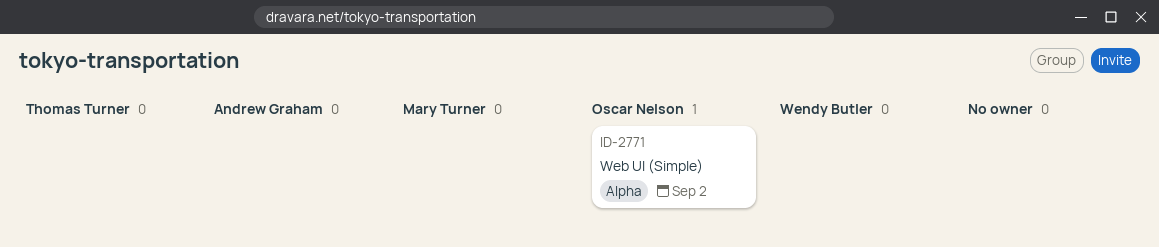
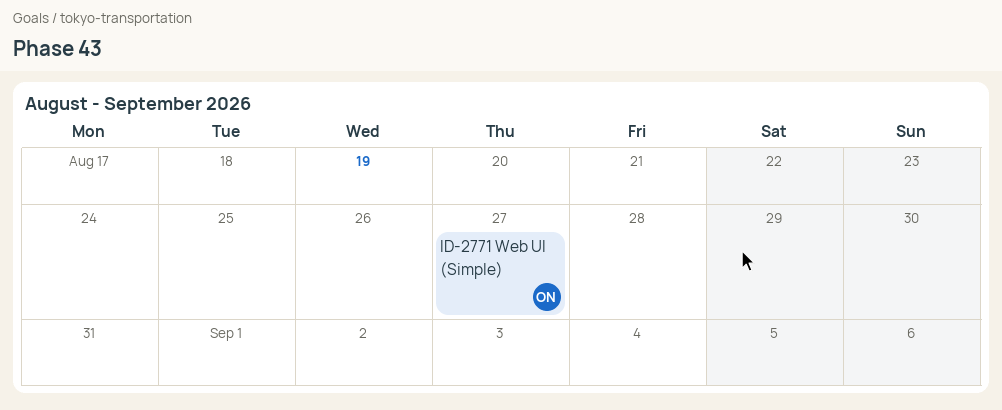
ID-2771, due: Sep 2 -> Aug 27

